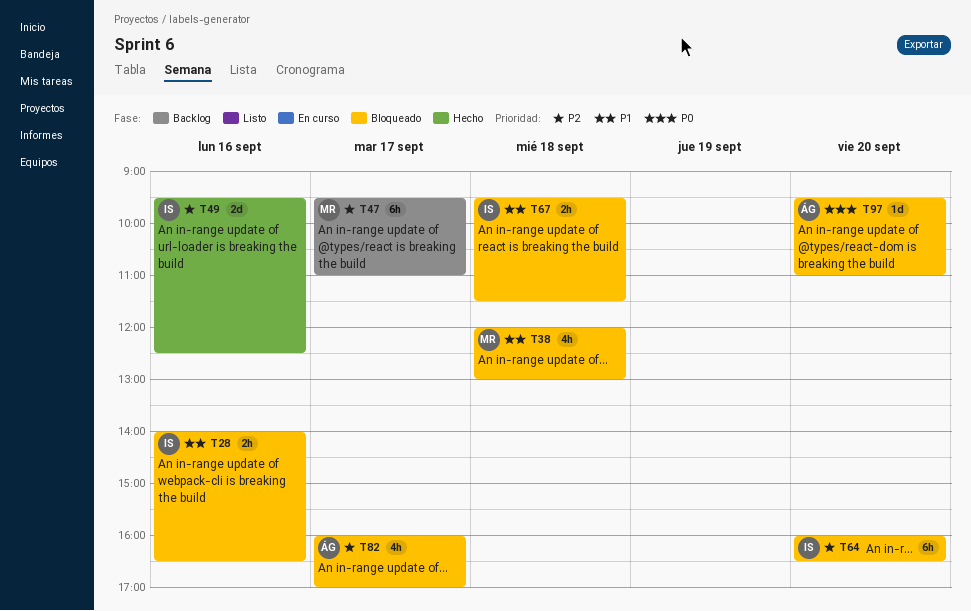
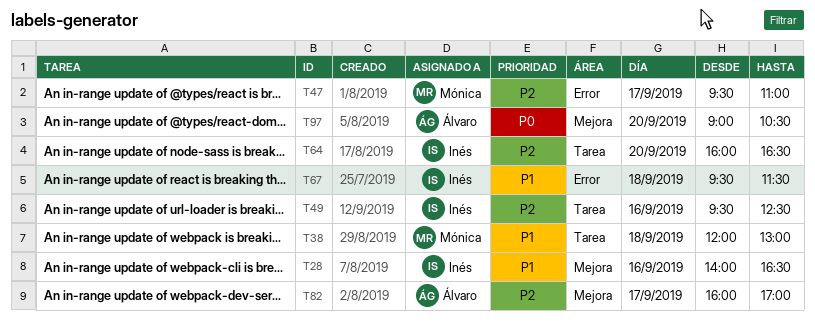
T97, begins: 09:30 -> 09:00
T97, ends: 11:00 -> 10:30

